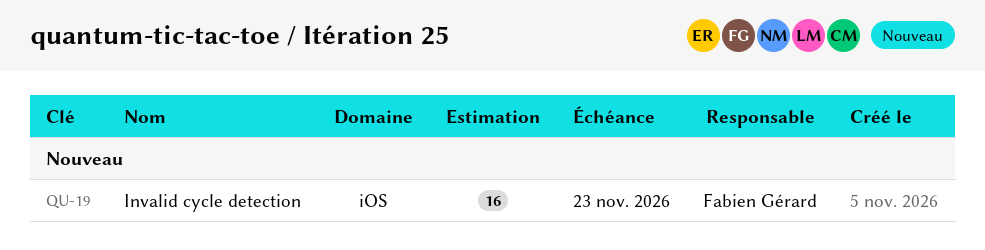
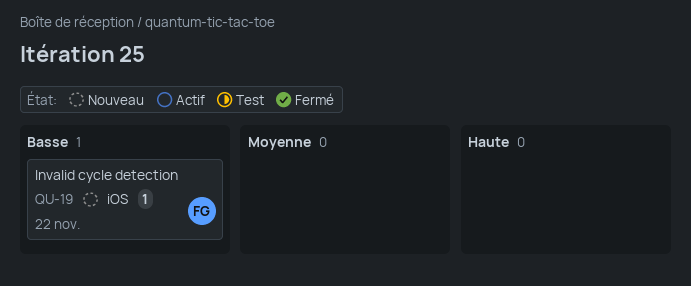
QU-19, estimate: 16 -> 1
QU-19, due: Nov 23 -> Nov 22

